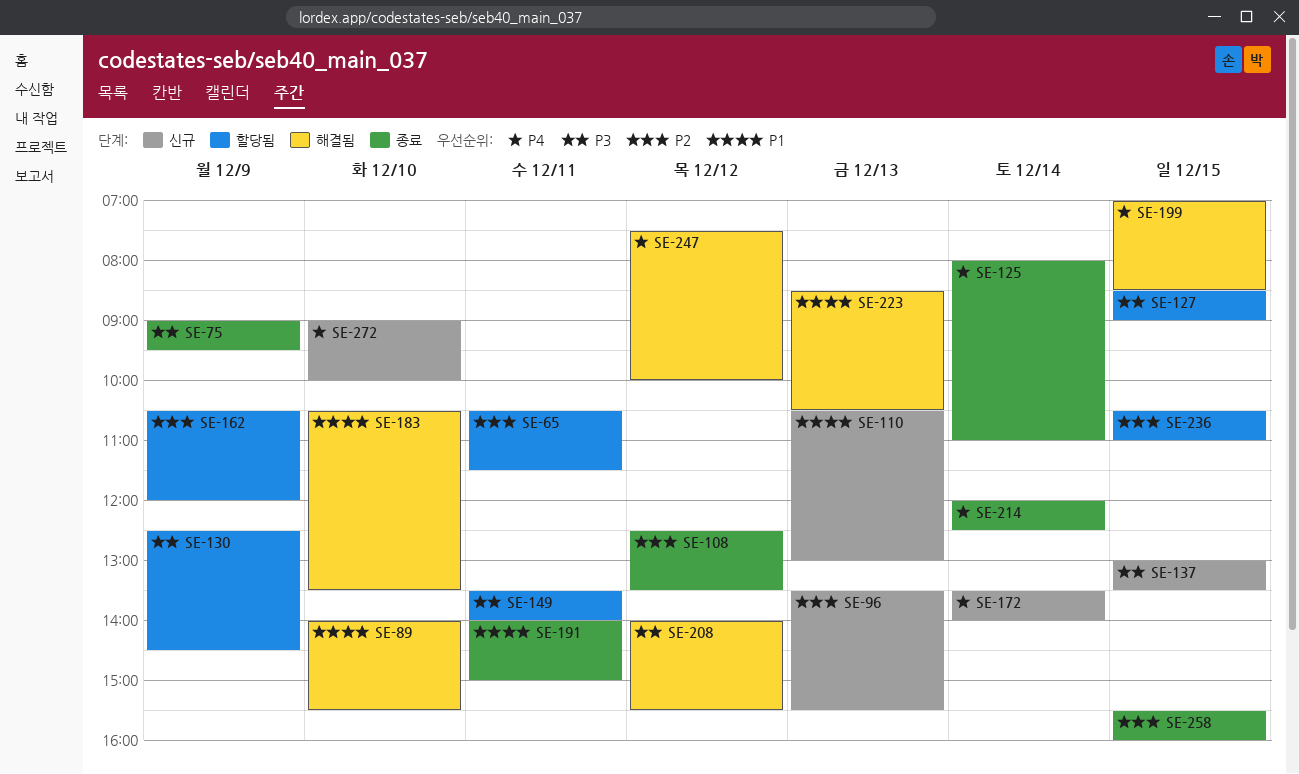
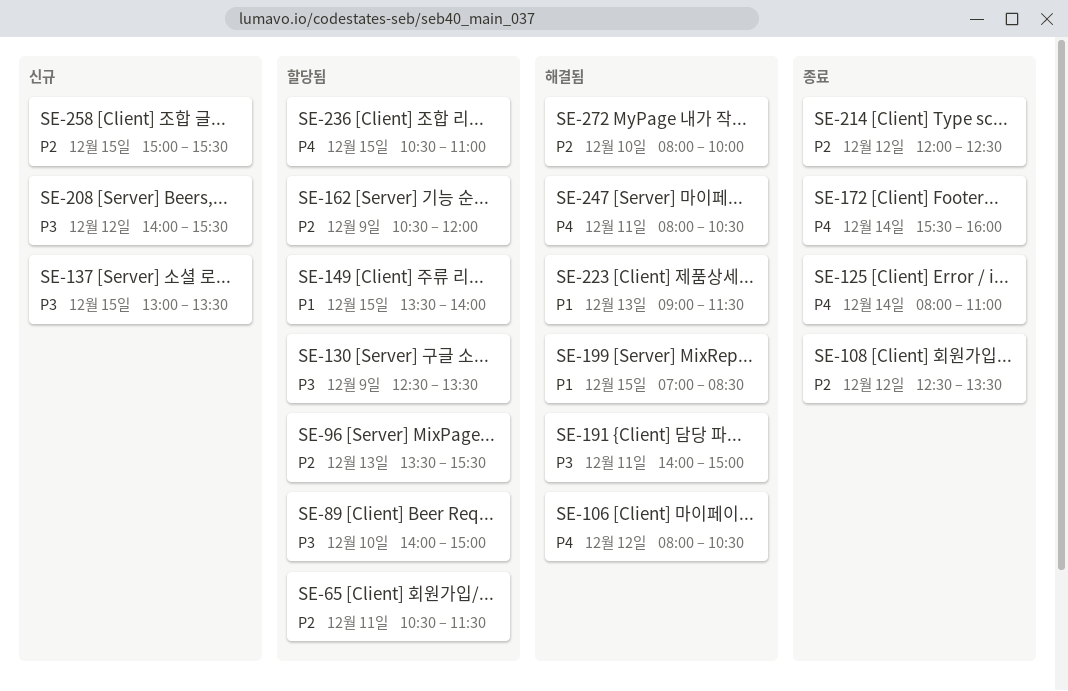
SE-75: present -> none
SE-89, status: 해결됨 -> 할당됨
SE-89, priority: P1 -> P3
SE-89, ends: 15:30 -> 15:00
SE-96, status: 신규 -> 할당됨
SE-106: none -> present
SE-110: present -> none
SE-127: present -> none
SE-130, ends: 14:30 -> 13:30
SE-149, priority: P3 -> P1
SE-149, day: Dec 11 -> Dec 15
SE-172, status: 신규 -> 종료
SE-172, begins: 13:30 -> 15:30
SE-172, ends: 14:00 -> 16:00
SE-183: present -> none
SE-191, status: 종료 -> 해결됨
SE-191, priority: P1 -> P3
SE-199, priority: P4 -> P1
SE-208, status: 해결됨 -> 신규
SE-214, priority: P4 -> P2
SE-214, day: Dec 14 -> Dec 12
SE-223, begins: 08:30 -> 09:00
SE-223, ends: 10:30 -> 11:30
SE-236, priority: P2 -> P4
SE-247, day: Dec 12 -> Dec 11
SE-247, begins: 07:30 -> 08:00
SE-247, ends: 10:00 -> 10:30
SE-258, status: 종료 -> 신규
SE-258, begins: 15:30 -> 15:00
SE-258, ends: 16:00 -> 15:30
SE-272, status: 신규 -> 해결됨
SE-272, priority: P4 -> P2
SE-272, begins: 09:00 -> 08:00

